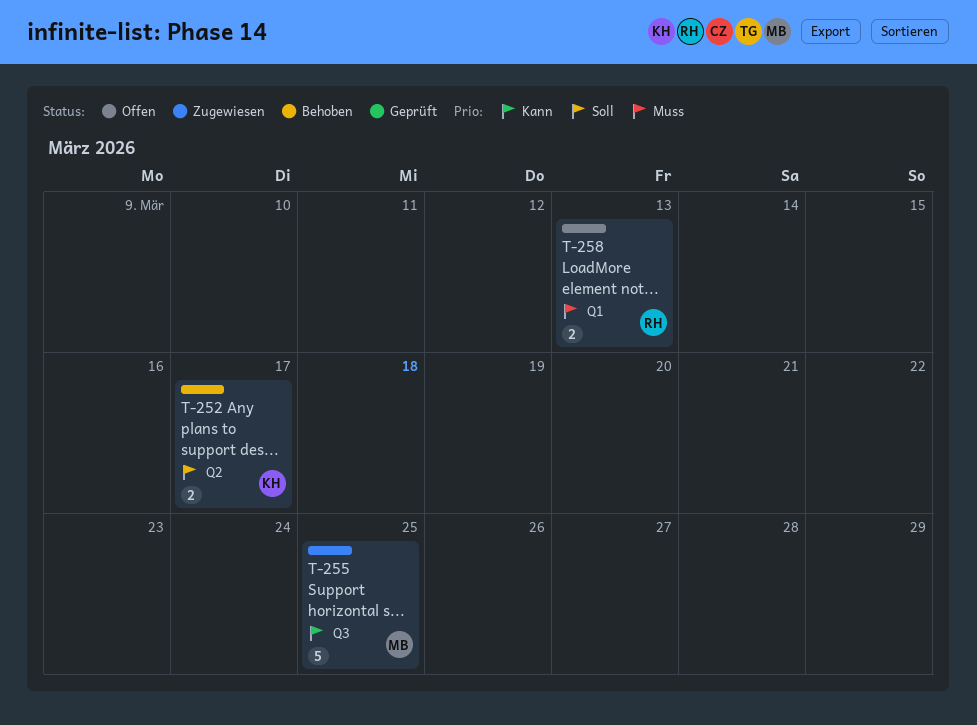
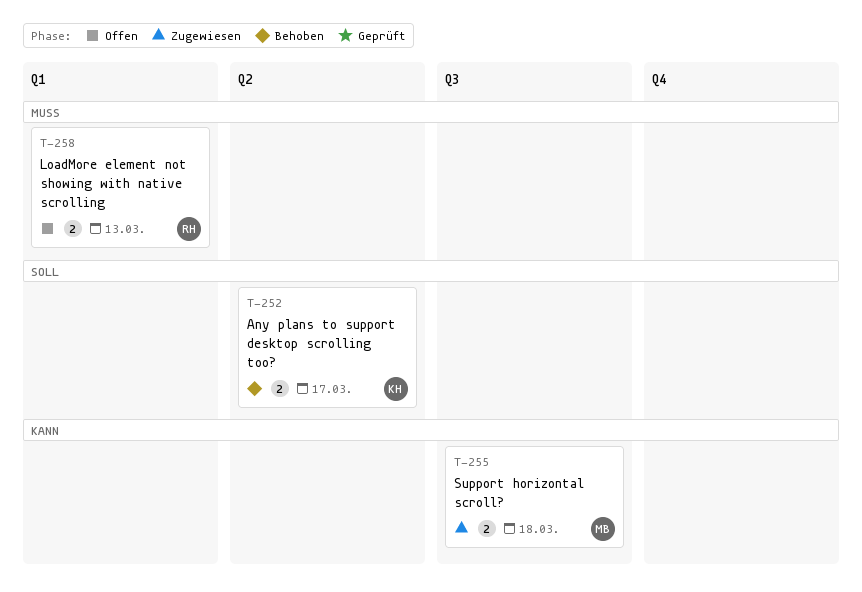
T-255, estimate: 5 -> 2
T-255, due: Mar 25 -> Mar 18

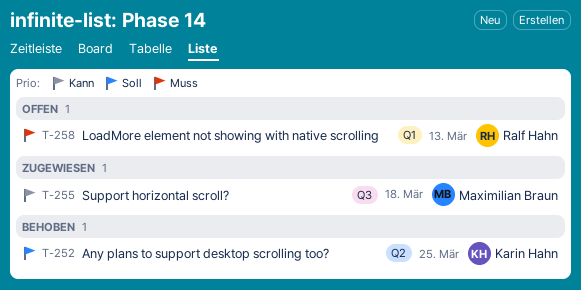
T-252, due: Mar 17 -> Mar 25

